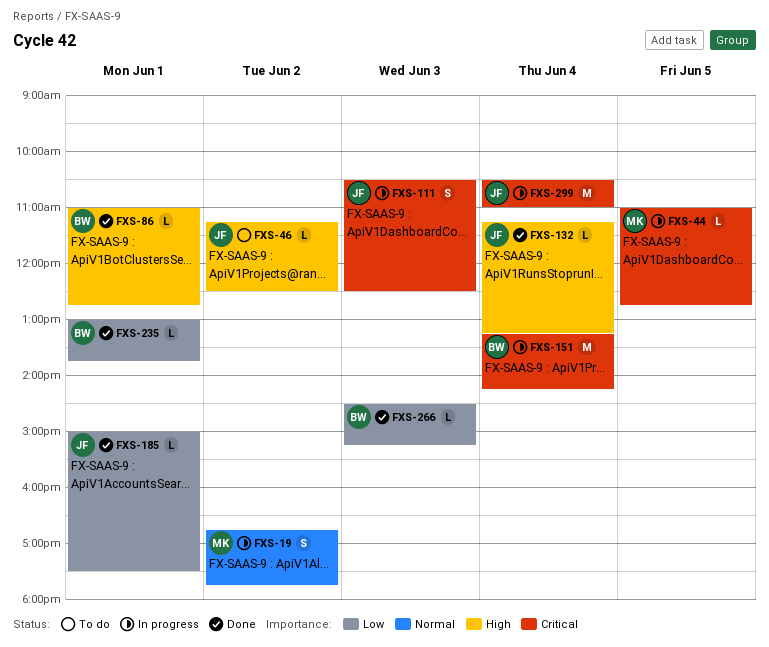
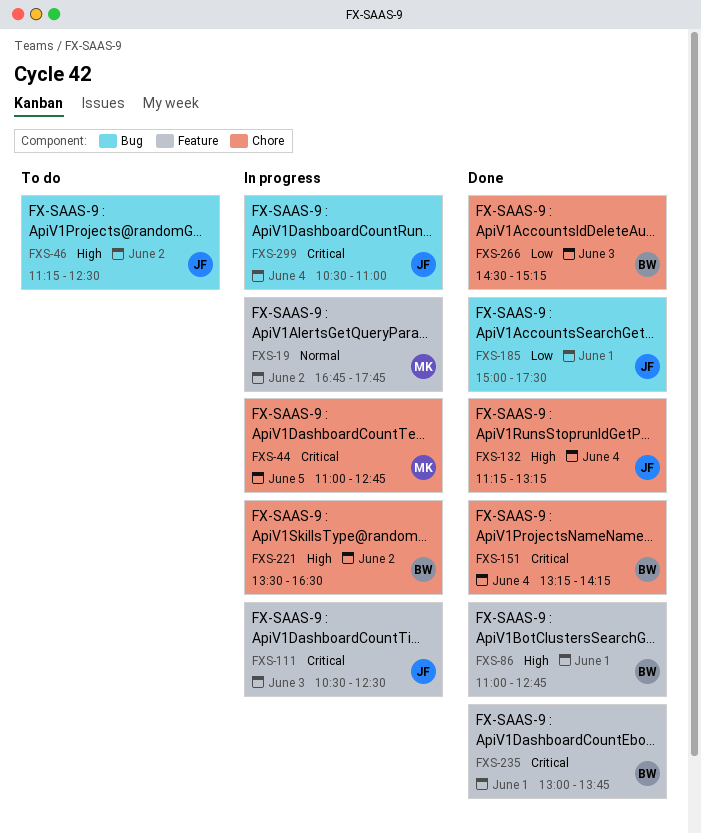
FXS-151, status: In progress -> Done
FXS-221: none -> present
FXS-235, priority: Low -> Critical

